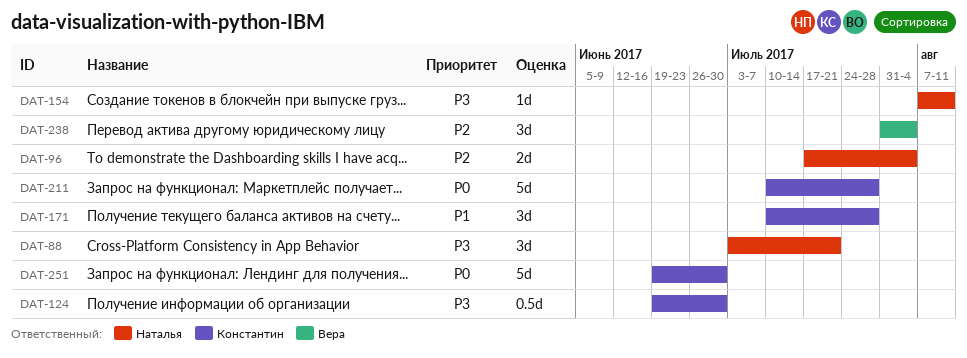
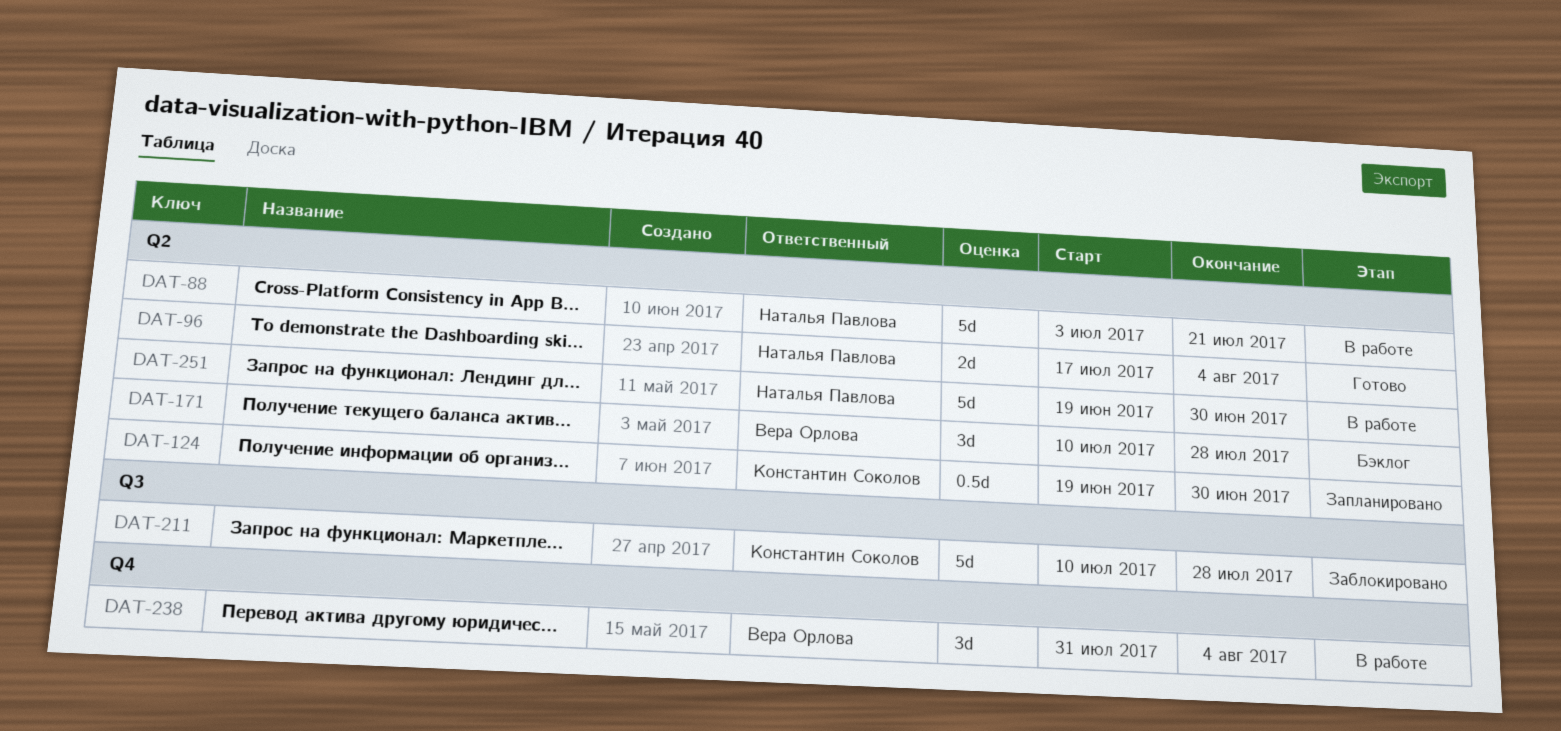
DAT-88, estimate: 3d -> 5d
DAT-154: present -> none
DAT-171, owner: Константин Соколов -> Вера Орлова
DAT-251, owner: Константин Соколов -> Наталья Павлова

